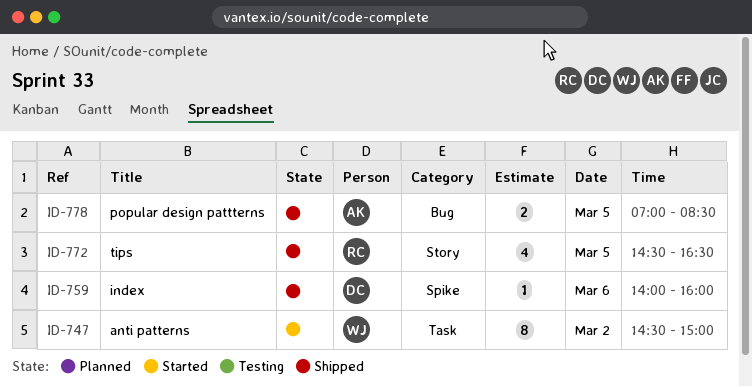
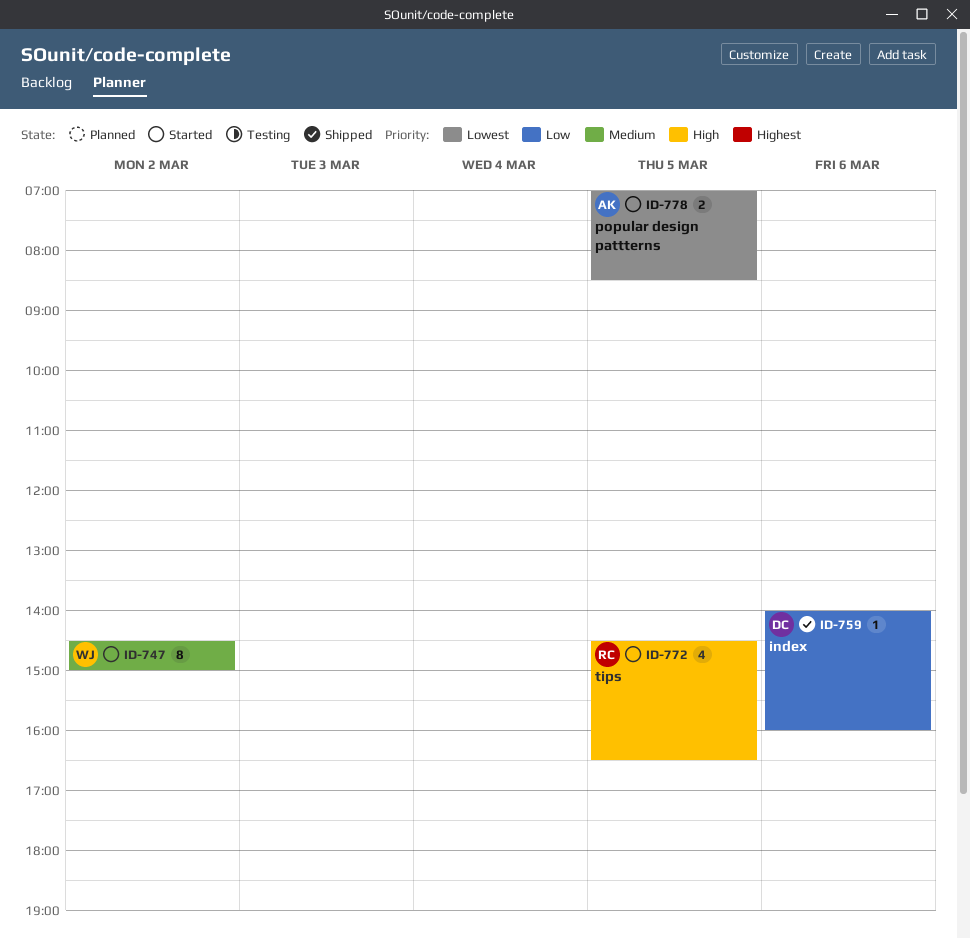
ID-772, status: Shipped -> Started
ID-778, status: Shipped -> Started

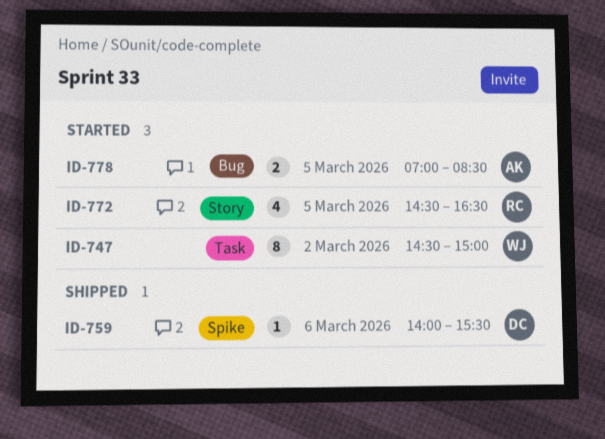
ID-759, ends: 16:00 -> 15:30

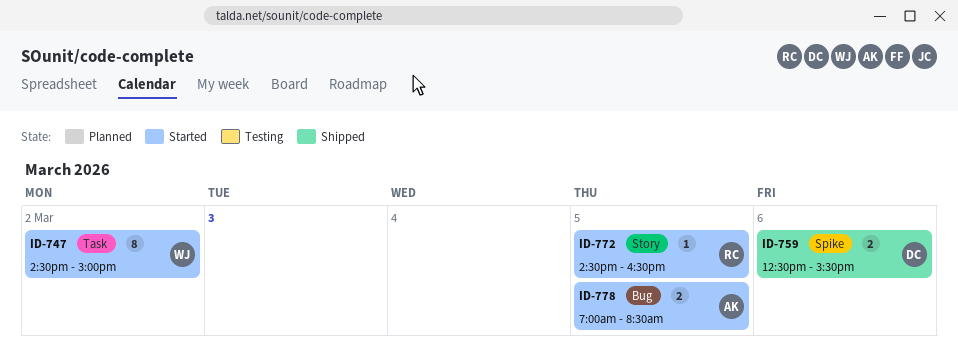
ID-759, estimate: 1 -> 2
ID-759, begins: 14:00 -> 12:30
ID-772, estimate: 4 -> 1

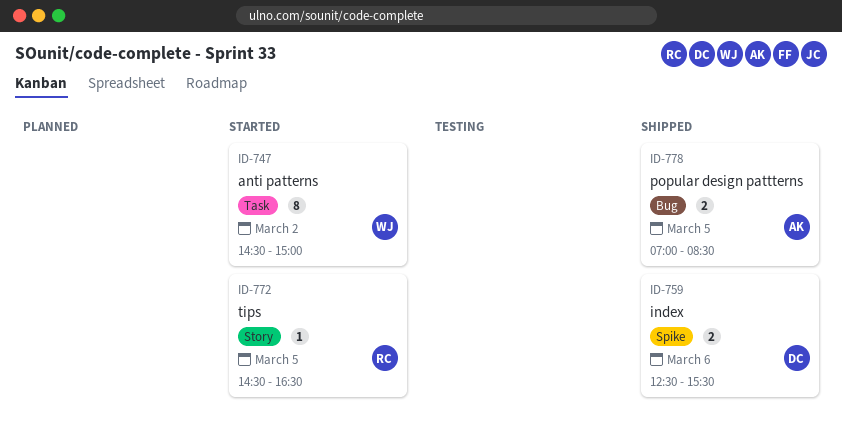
ID-778, status: Started -> Shipped

